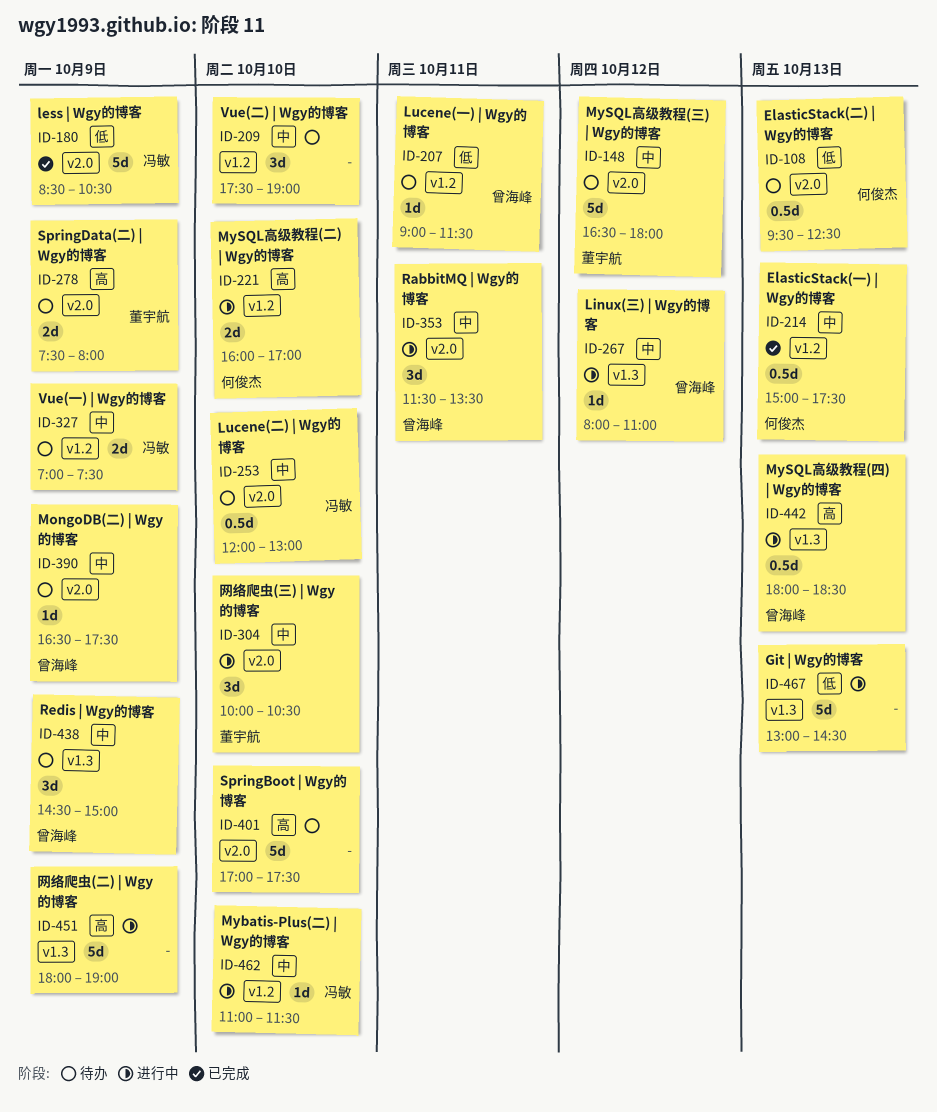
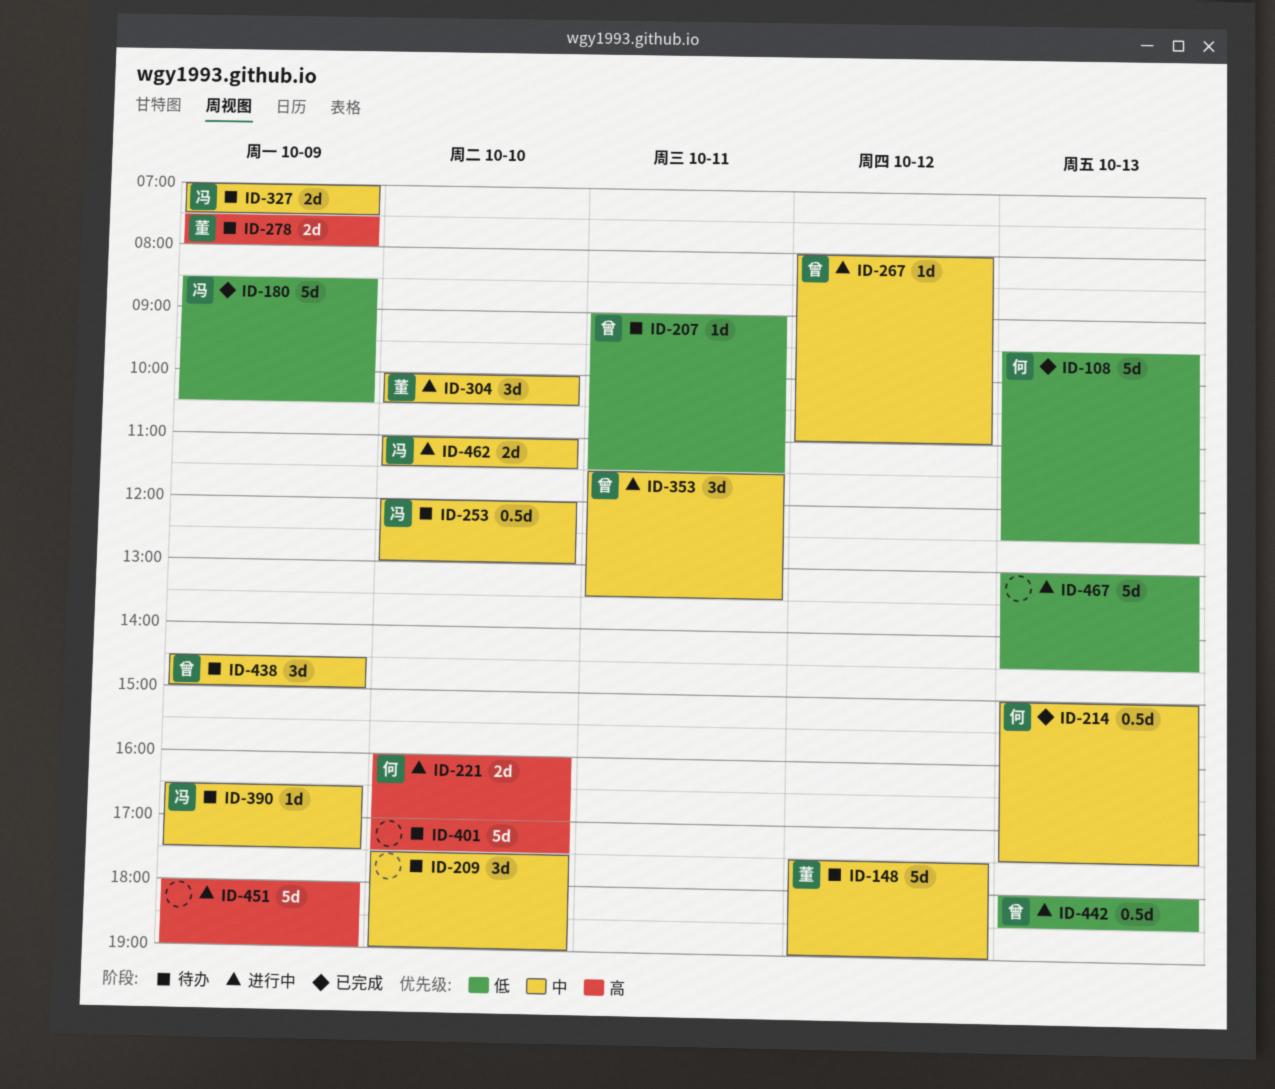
ID-108, status: 待办 -> 已完成
ID-108, estimate: 0.5d -> 5d
ID-148, begins: 16:30 -> 17:30
ID-148, ends: 18:00 -> 19:00
ID-390, owner: 曾海峰 -> 冯敏
ID-442, priority: 高 -> 低
ID-462, estimate: 1d -> 2d

